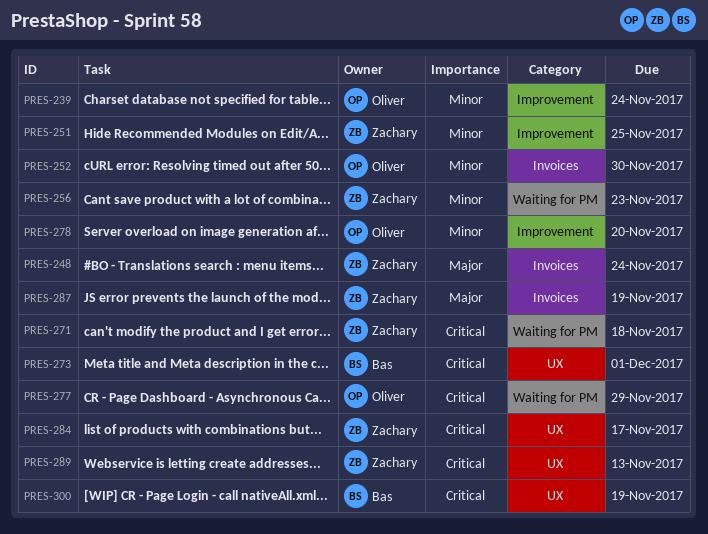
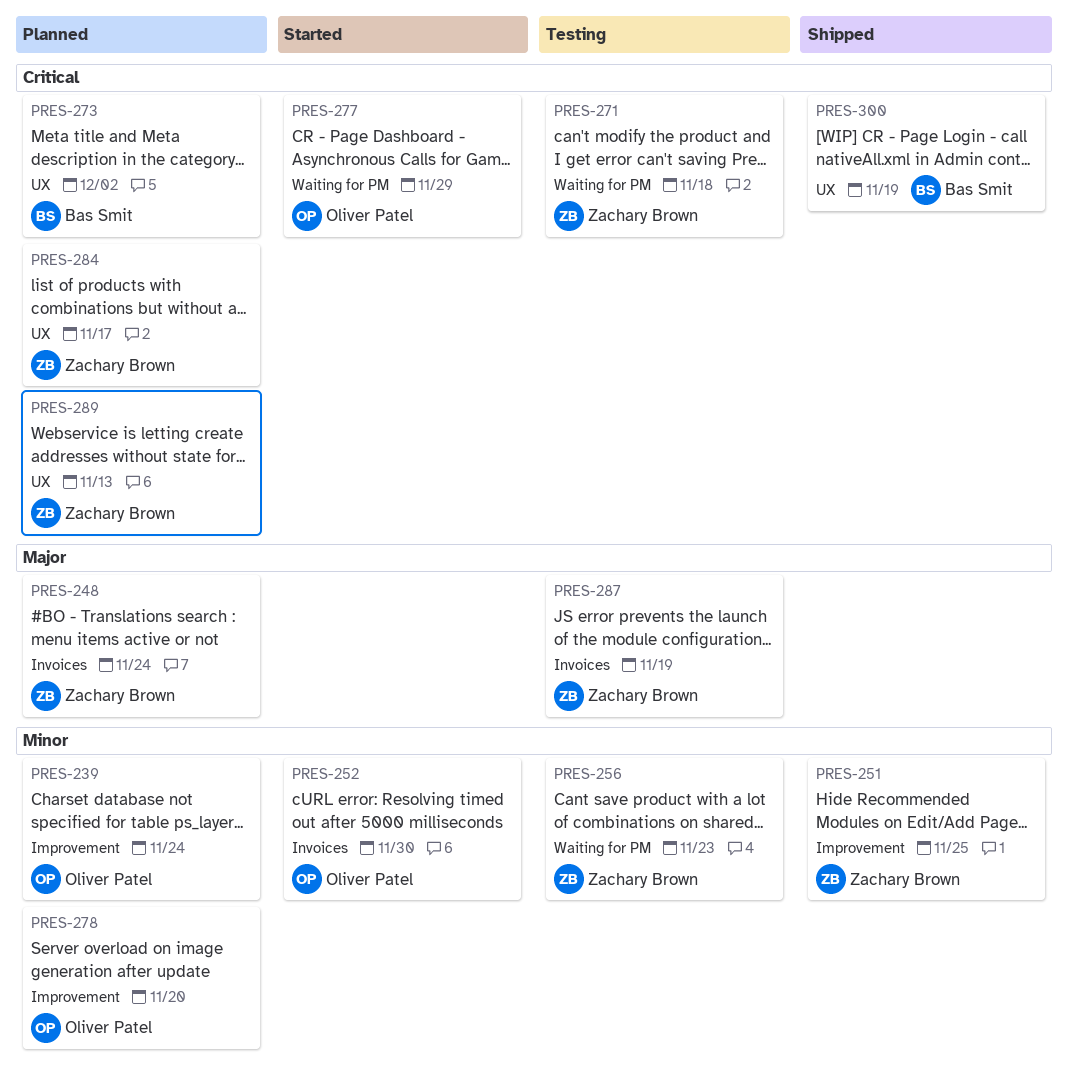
PRES-273, due: Dec 1 -> Dec 2

